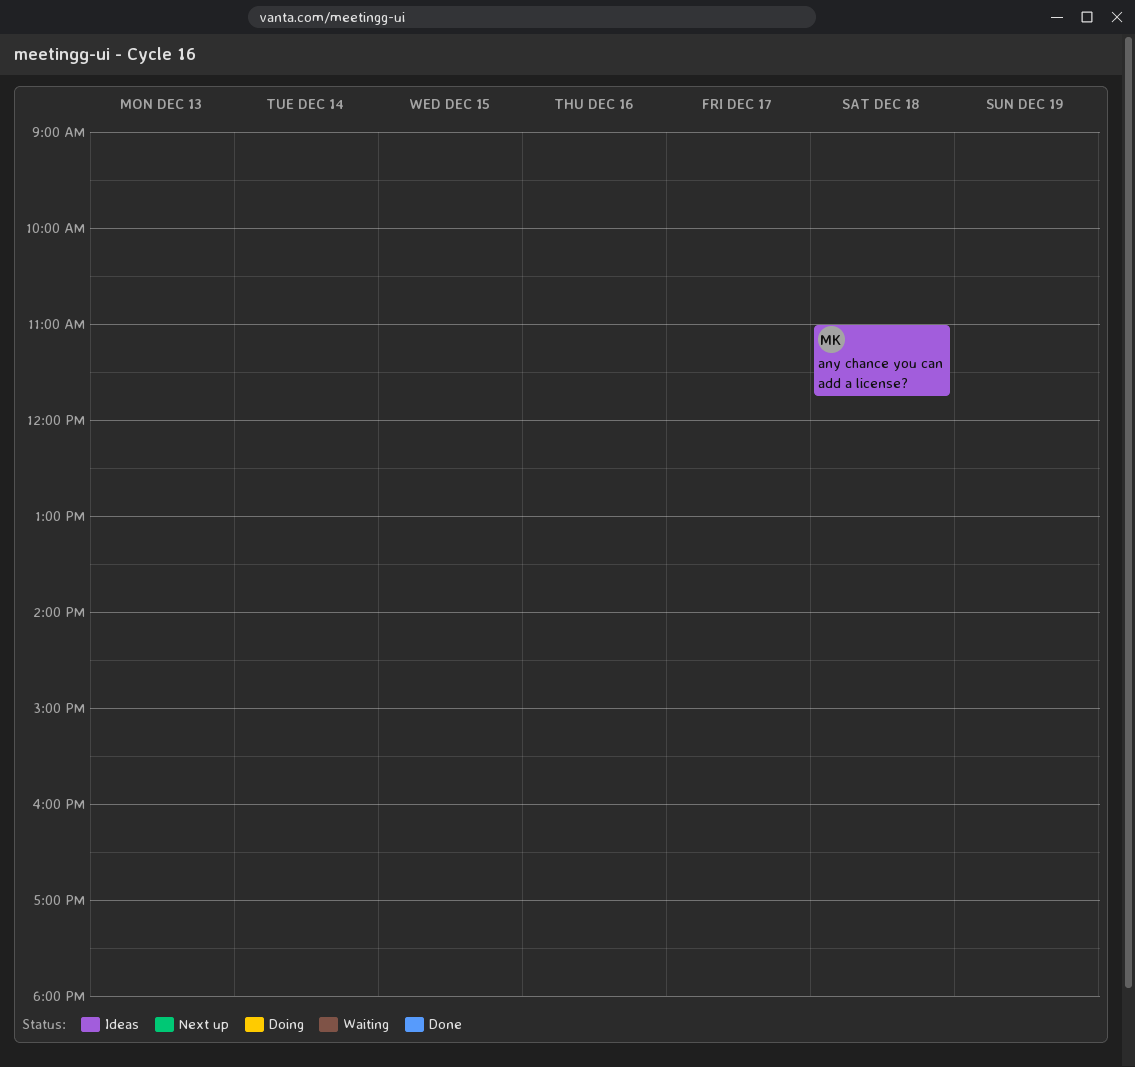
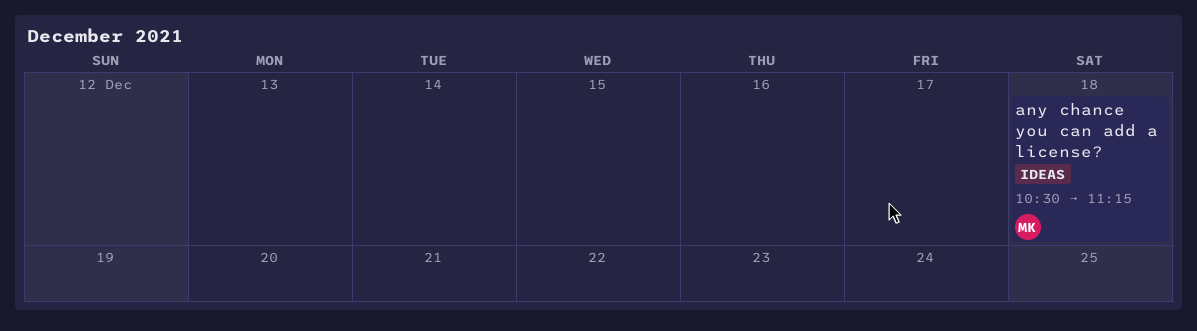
any chance you can add a license?, begins: 11:00 -> 10:30
any chance you can add a license?, ends: 11:45 -> 11:15

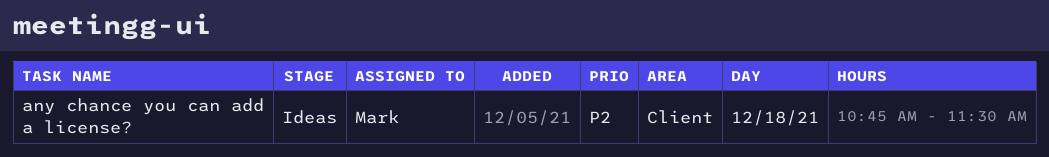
any chance you can add a license?, begins: 10:30 -> 10:45
any chance you can add a license?, ends: 11:15 -> 11:30

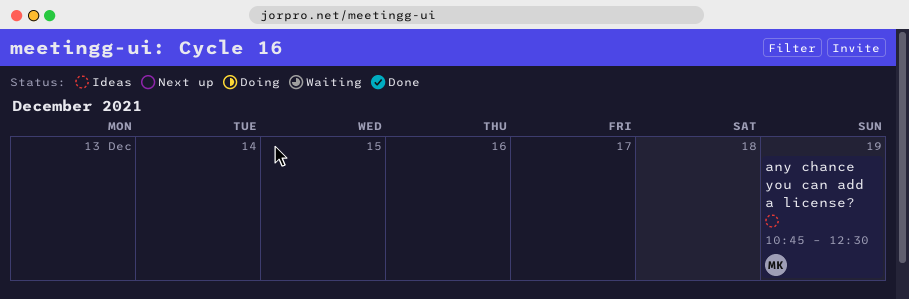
any chance you can add a license?, day: Dec 18 -> Dec 19
any chance you can add a license?, ends: 11:30 -> 12:30

